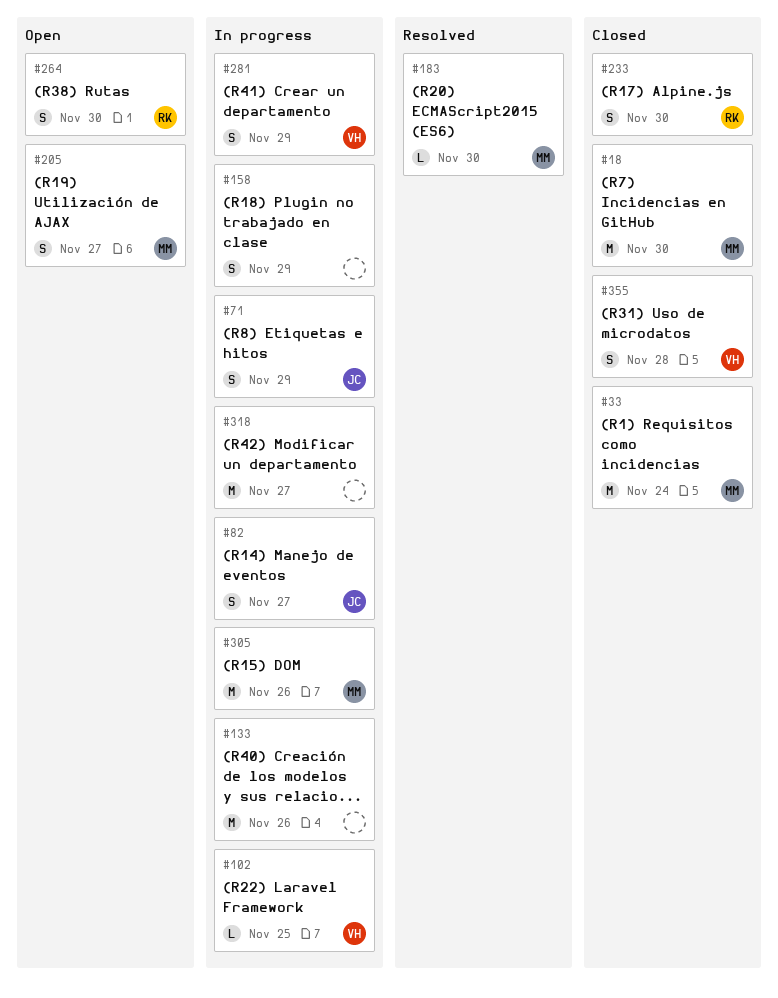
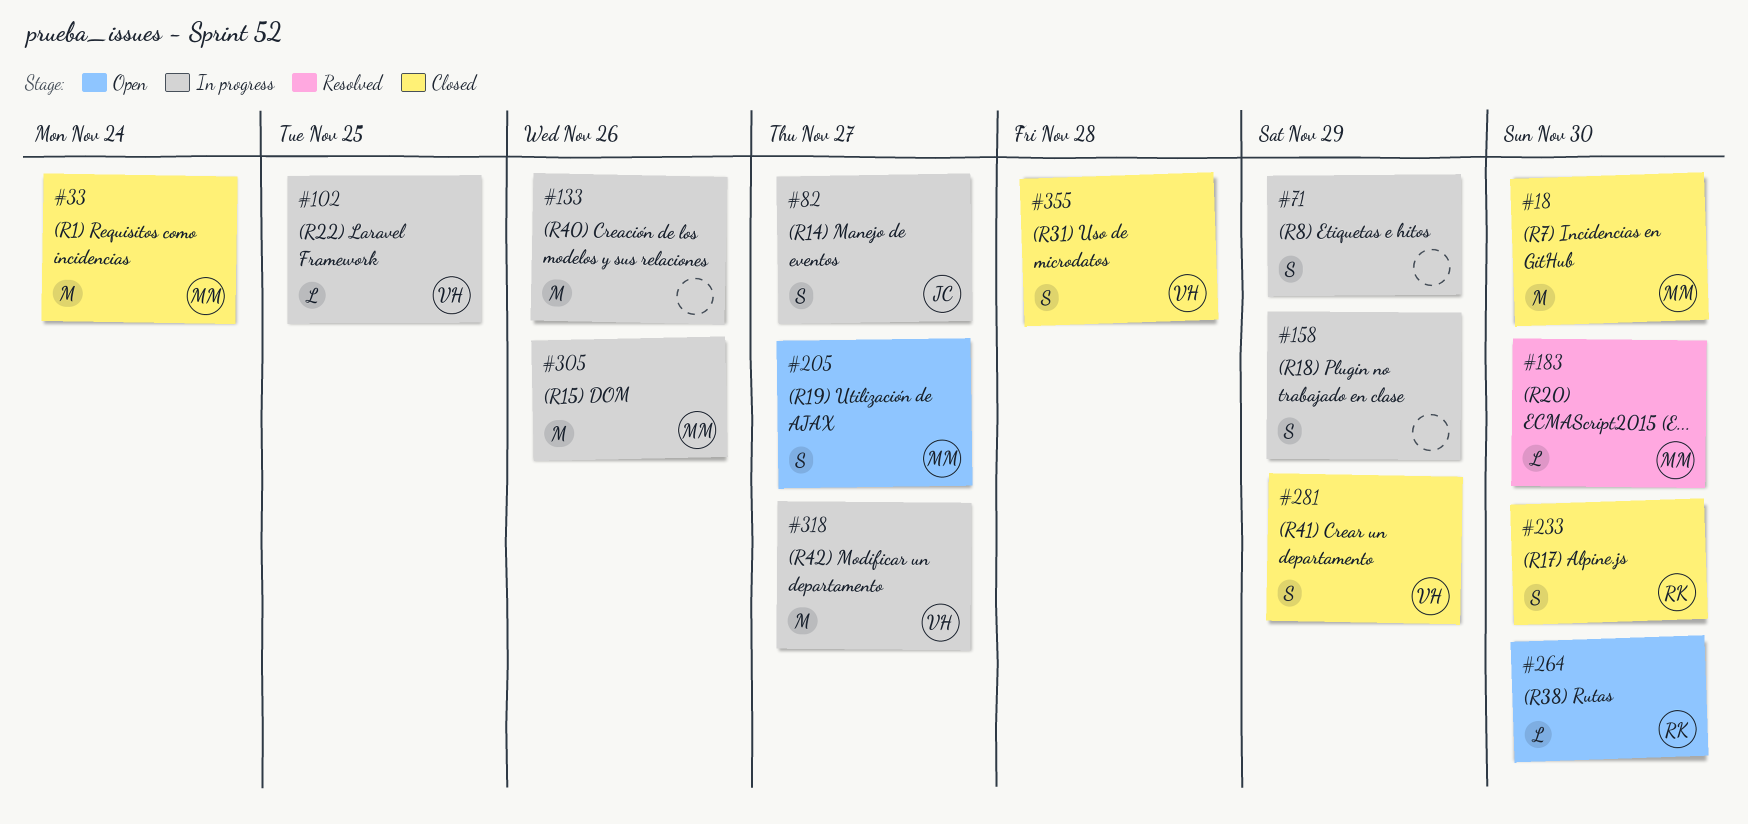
#71, owner: JC -> none
#264, estimate: S -> L
#281, status: In progress -> Closed
#318, owner: none -> VH

